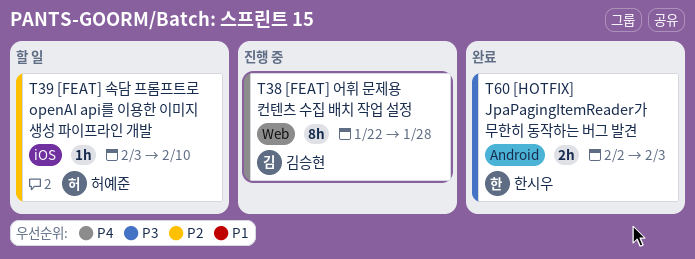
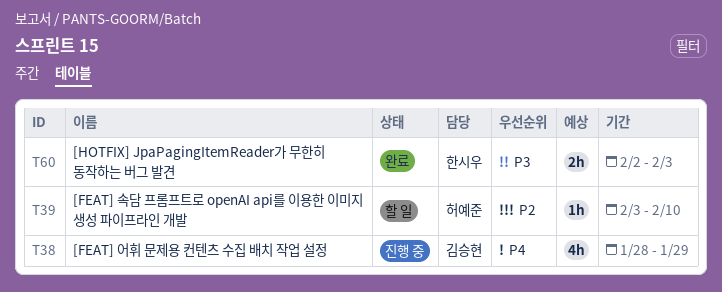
T38, estimate: 8h -> 4h
T38, start: Jan 22 -> Jan 28
T38, due: Jan 28 -> Jan 29

